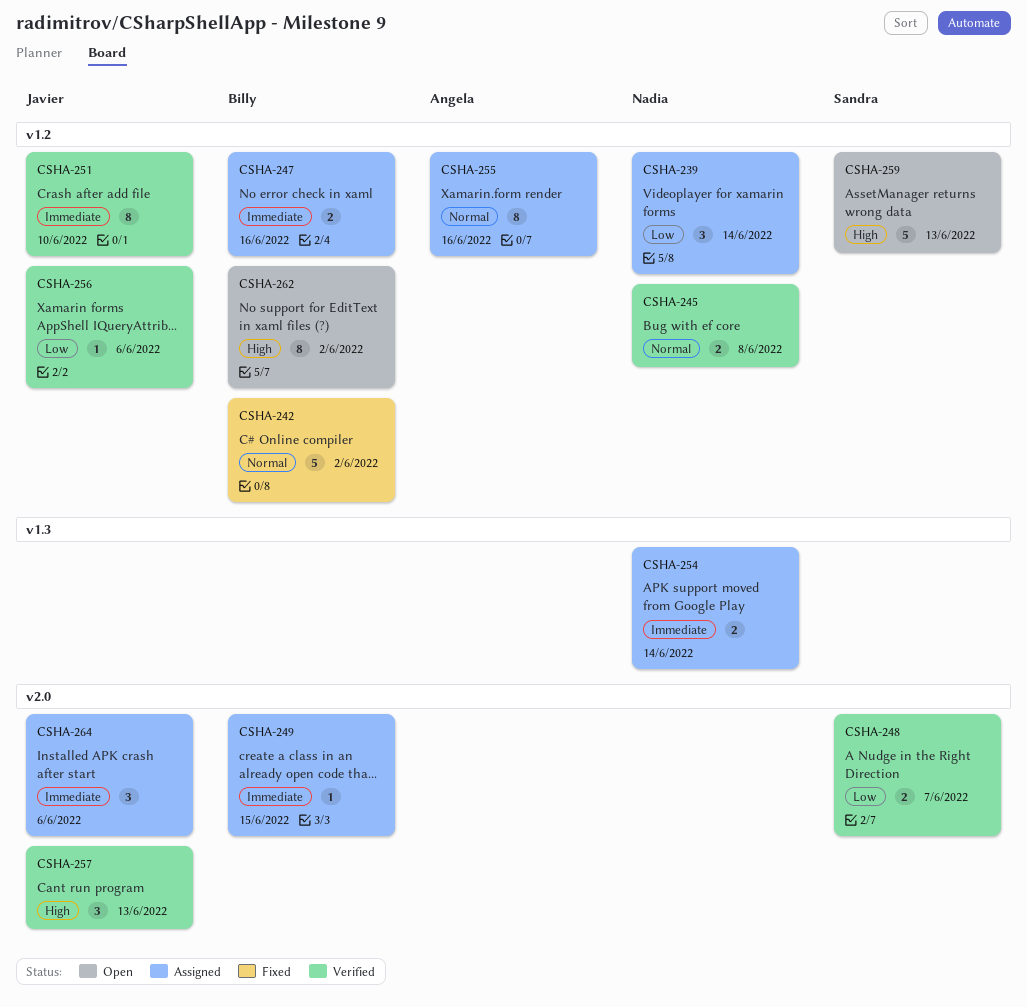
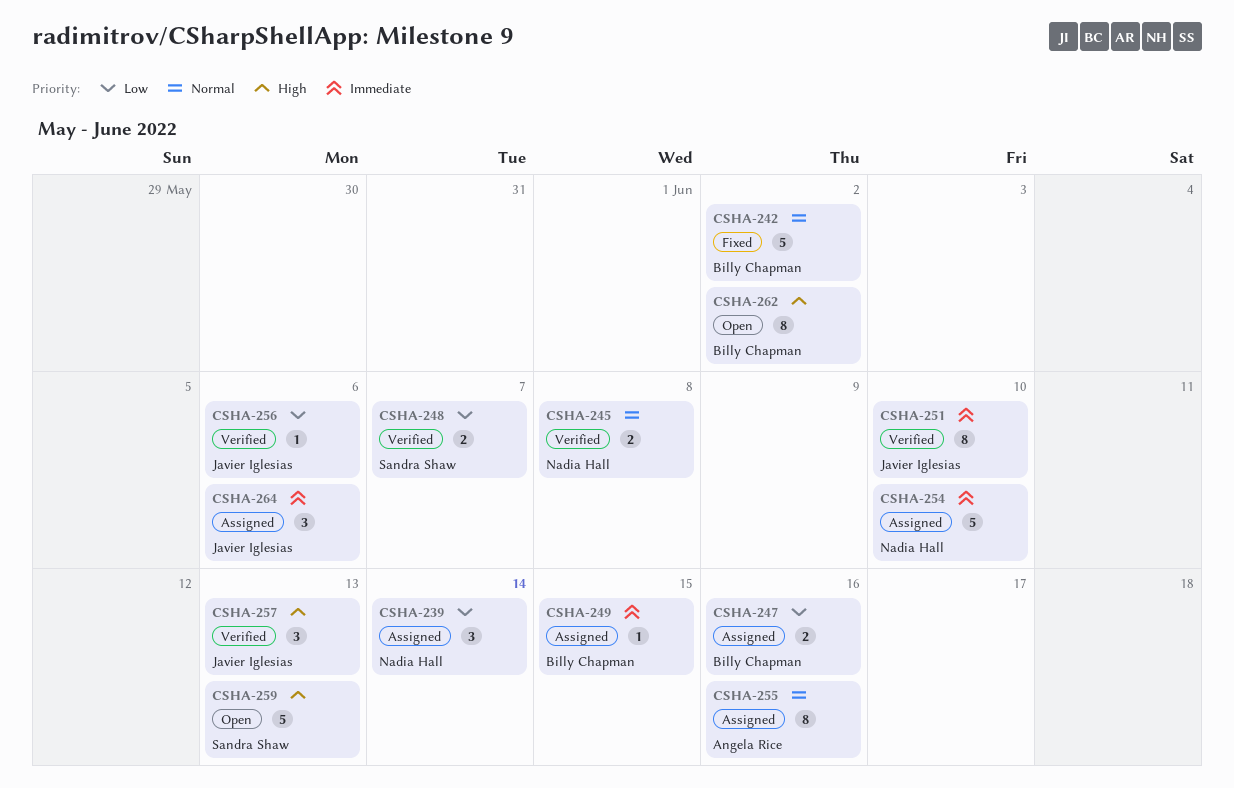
CSHA-247, priority: Immediate -> Low
CSHA-254, estimate: 2 -> 5
CSHA-254, due: Jun 14 -> Jun 10

